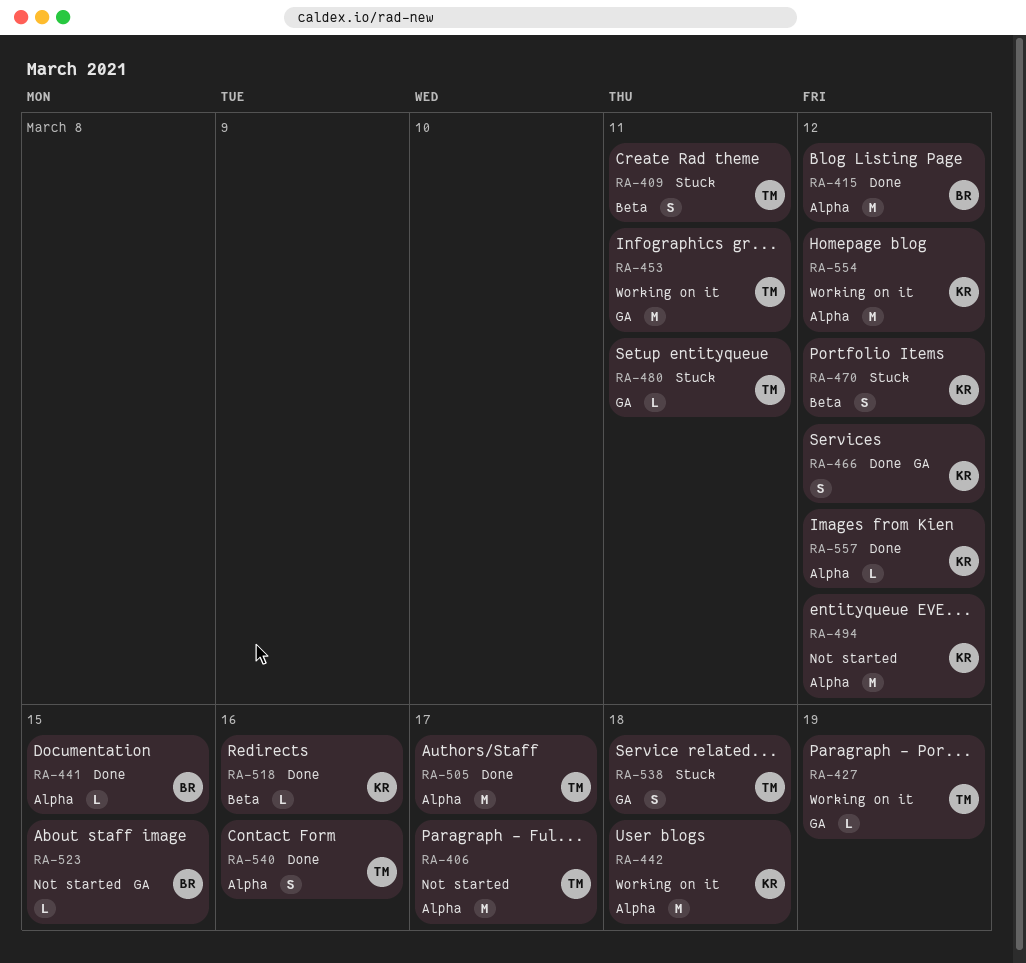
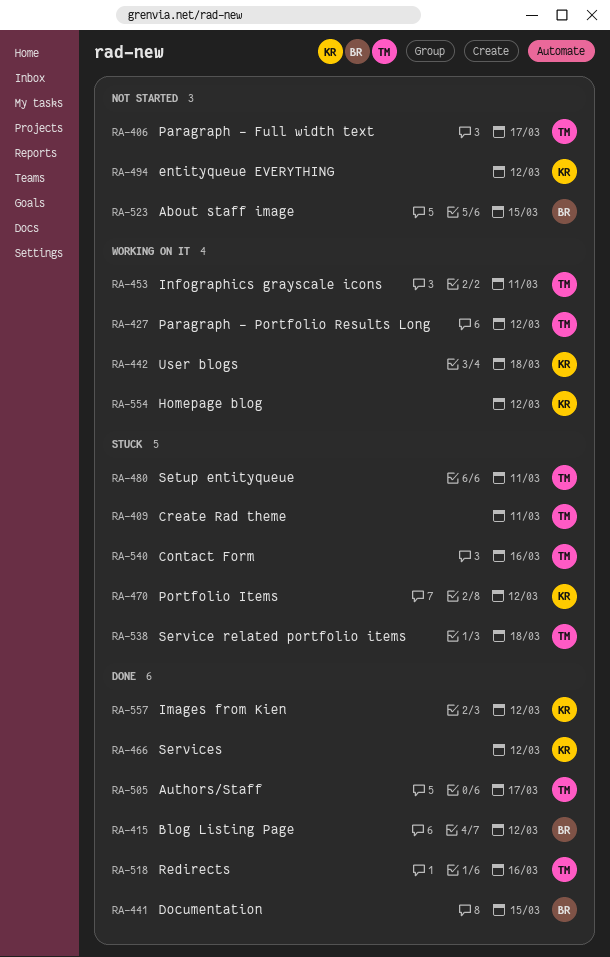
RA-427, due: Mar 19 -> Mar 12
RA-518, owner: KR -> TM
RA-540, status: Done -> Stuck

